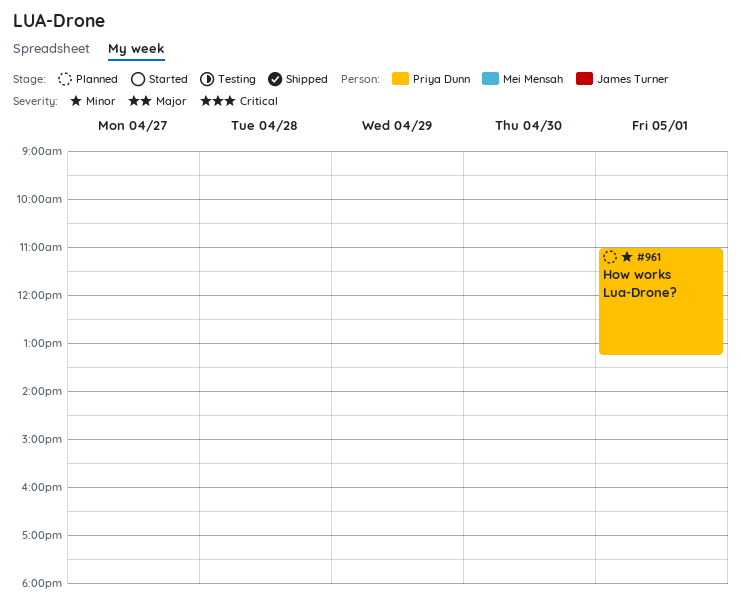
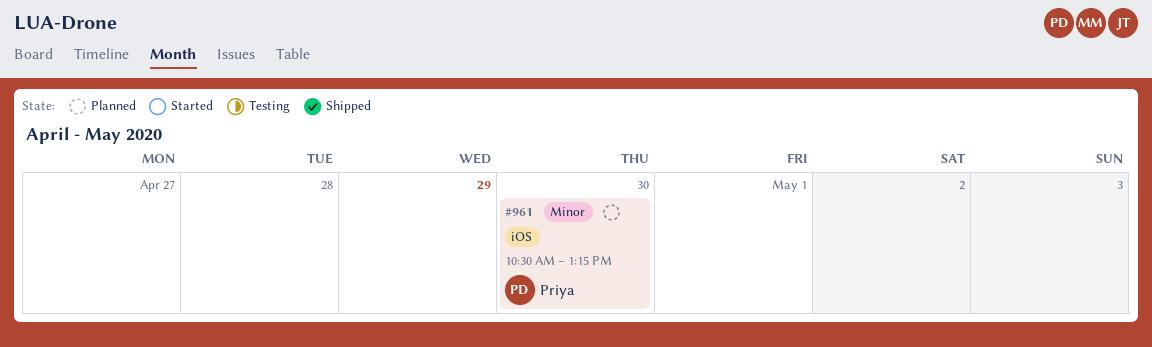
#961, day: May 1 -> Apr 30
#961, begins: 11:00 -> 10:30

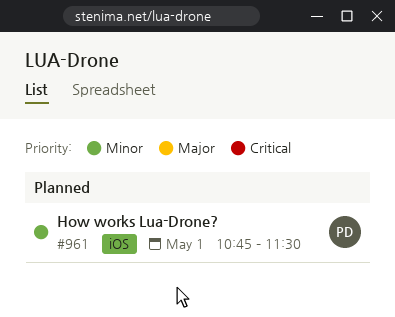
#961, day: Apr 30 -> May 1
#961, begins: 10:30 -> 10:45
#961, ends: 13:15 -> 11:30

